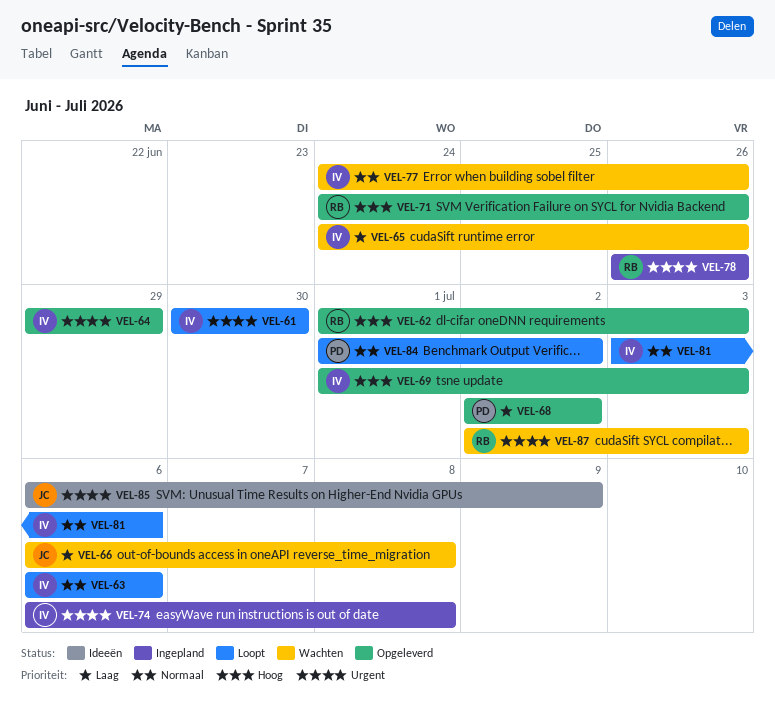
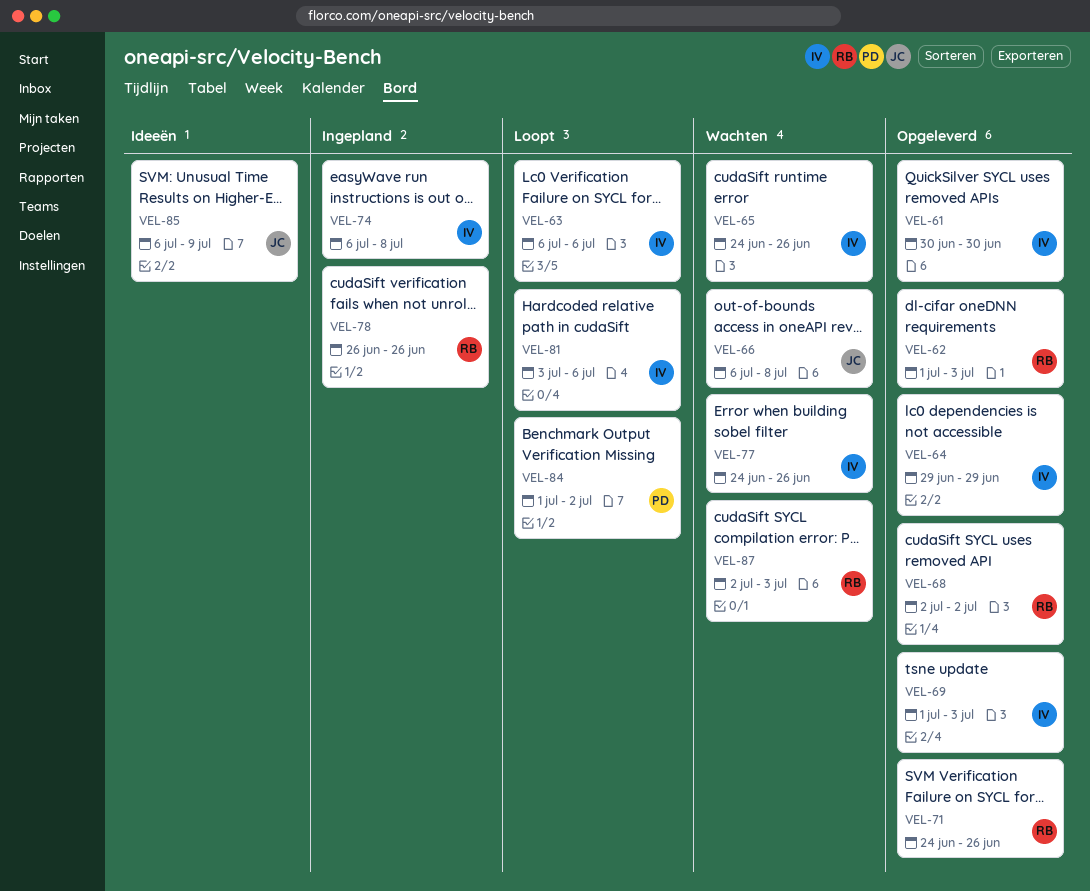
VEL-61, status: Loopt -> Opgeleverd
VEL-68, owner: PD -> RB

